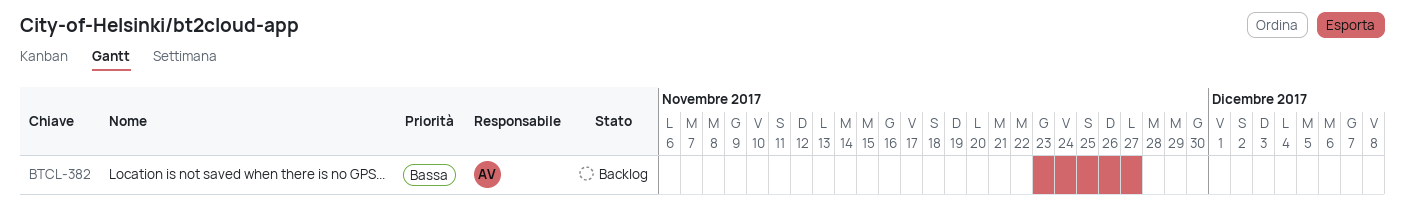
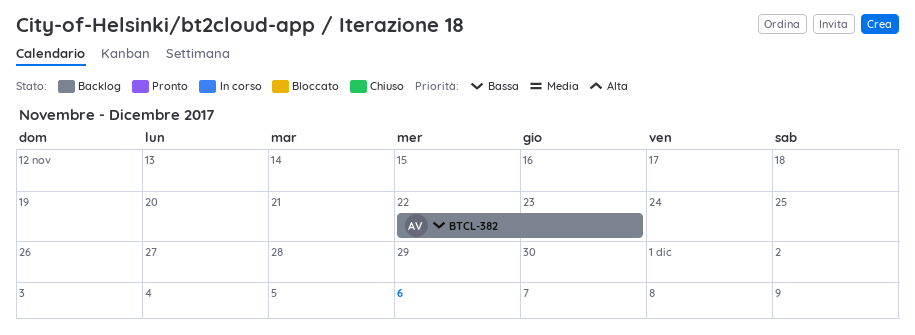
BTCL-382, start: Nov 23 -> Nov 22
BTCL-382, due: Nov 27 -> Nov 23

